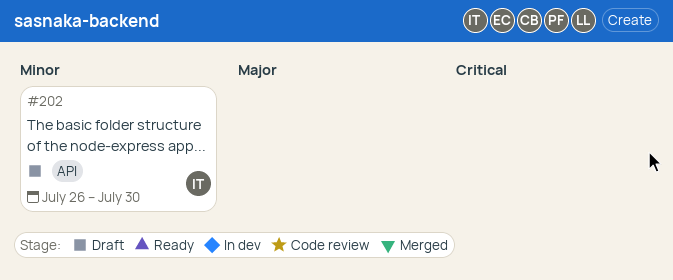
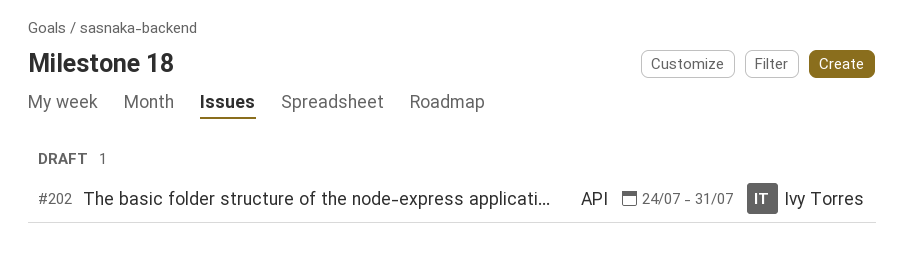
#202, start: Jul 26 -> Jul 24
#202, due: Jul 30 -> Jul 31

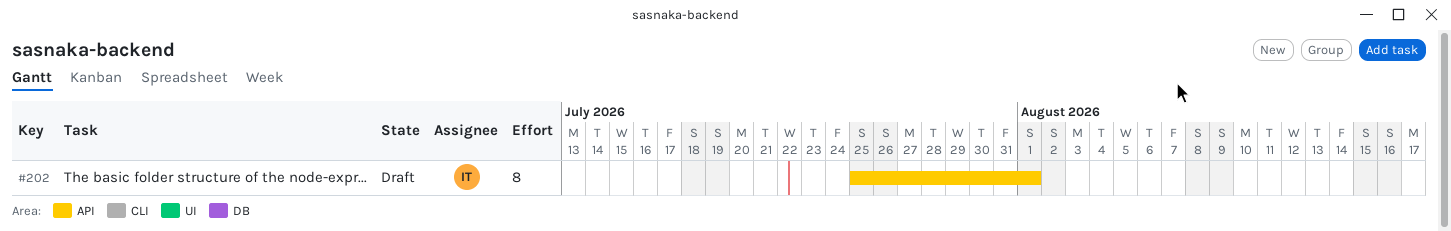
#202, start: Jul 24 -> Jul 25
#202, due: Jul 31 -> Aug 1

